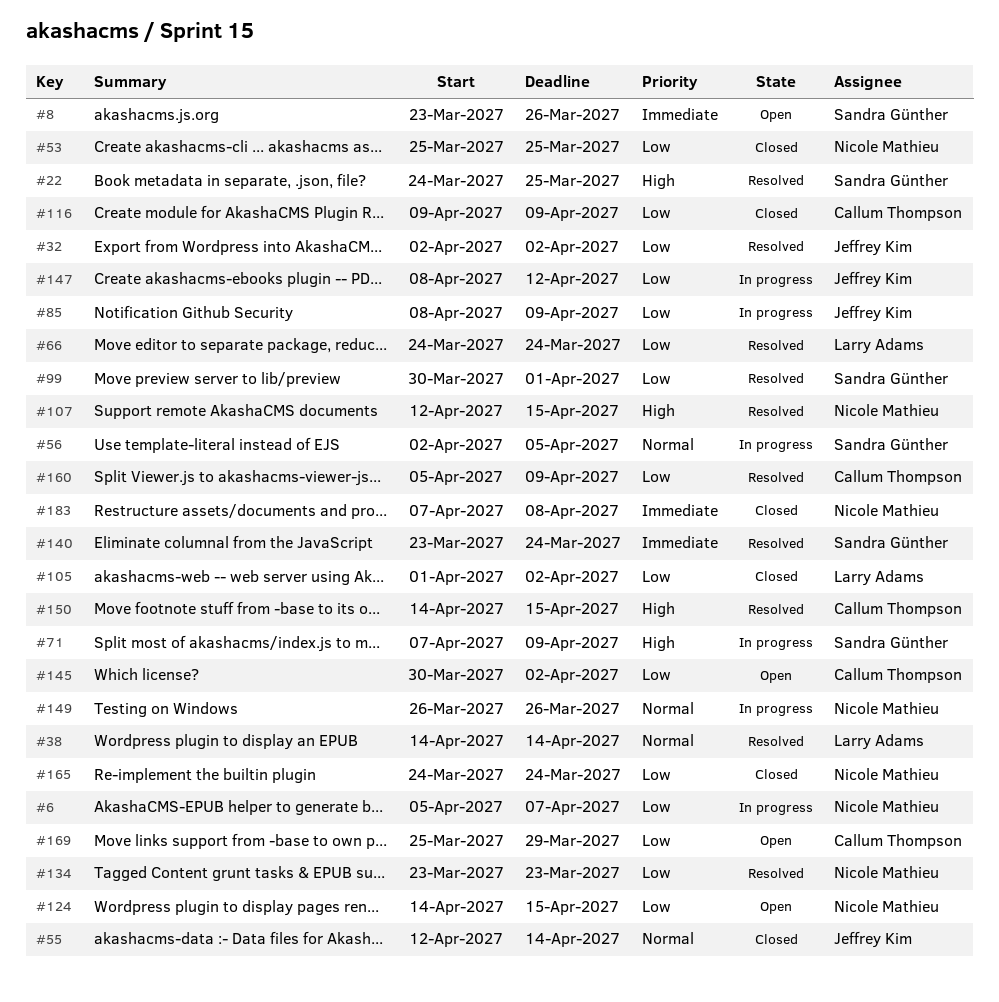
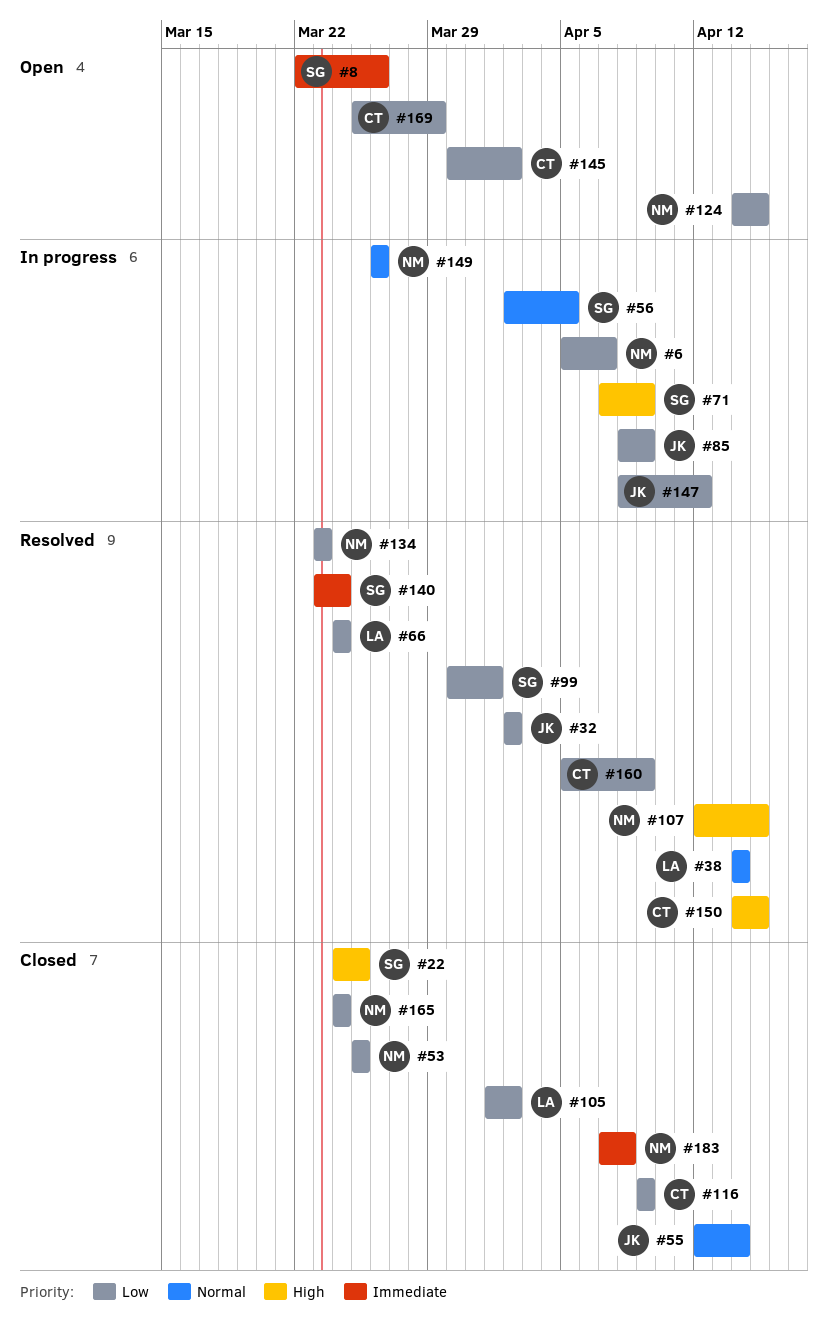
#8, start: Mar 23 -> Mar 22
#22, status: Resolved -> Closed

